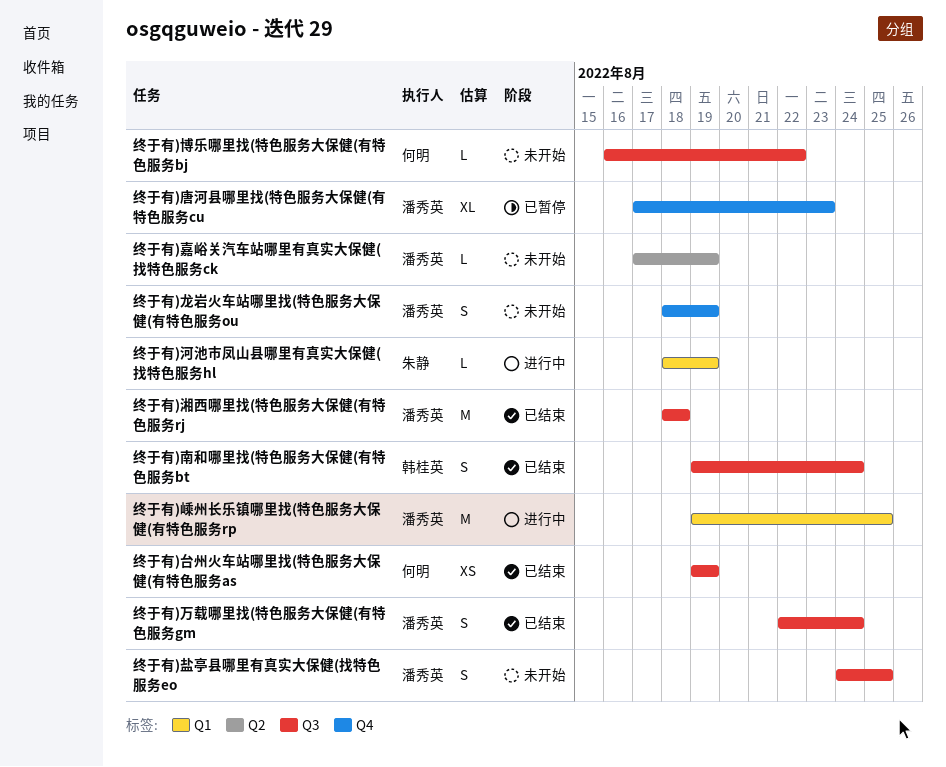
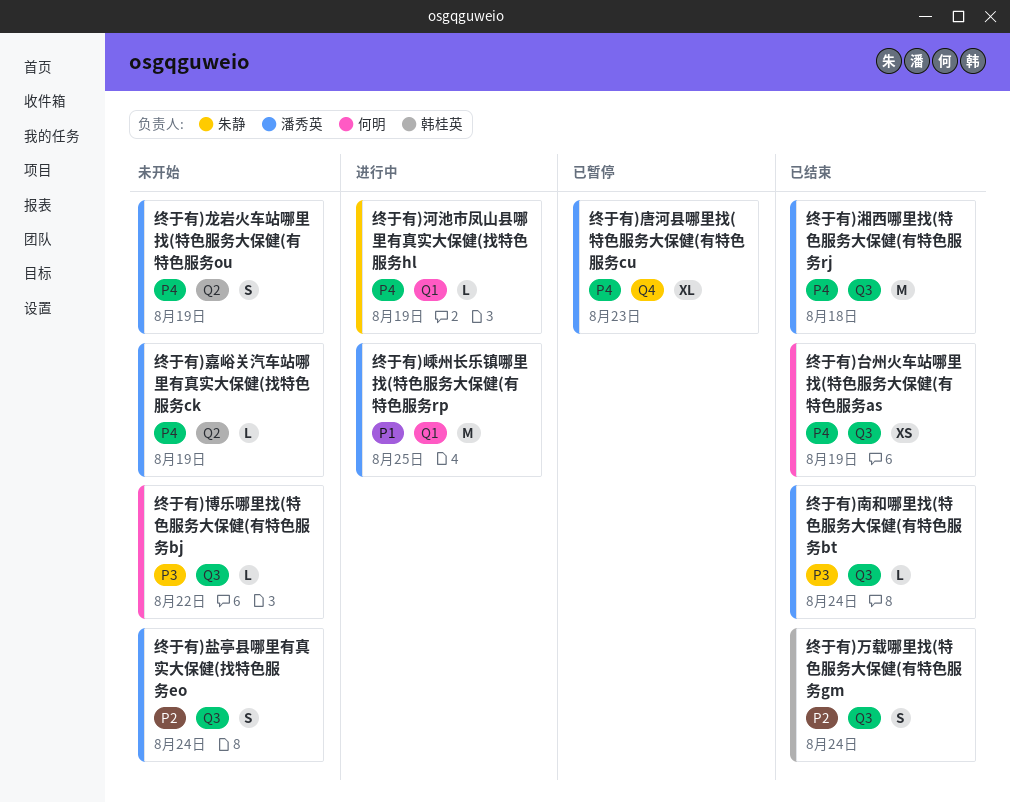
终于有)万载哪里找(特色服务大保健(有特色服务gm, owner: 潘秀英 -> 韩桂英
终于有)南和哪里找(特色服务大保健(有特色服务bt, owner: 韩桂英 -> 潘秀英
终于有)南和哪里找(特色服务大保健(有特色服务bt, estimate: S -> L
终于有)盐亭县哪里有真实大保健(找特色服务eo, due: Aug 25 -> Aug 24
终于有)龙岩火车站哪里找(特色服务大保健(有特色服务ou, label: Q4 -> Q2

